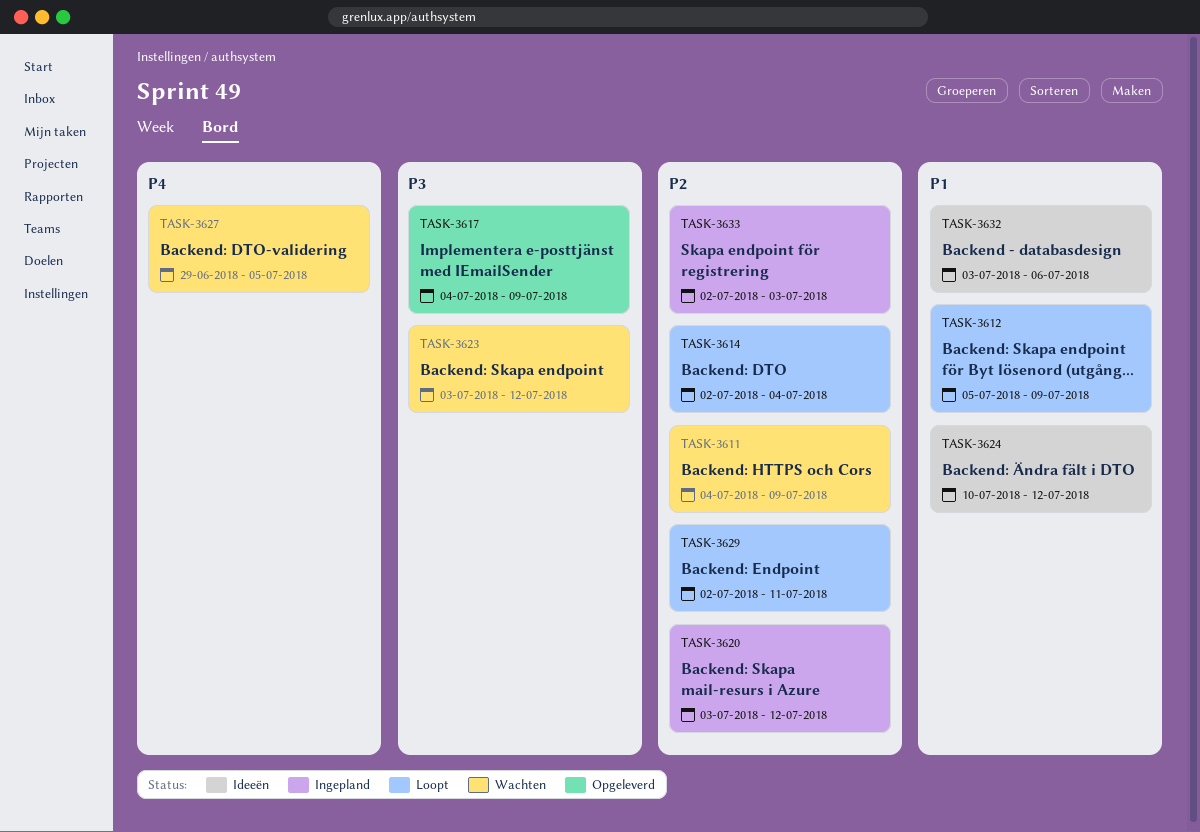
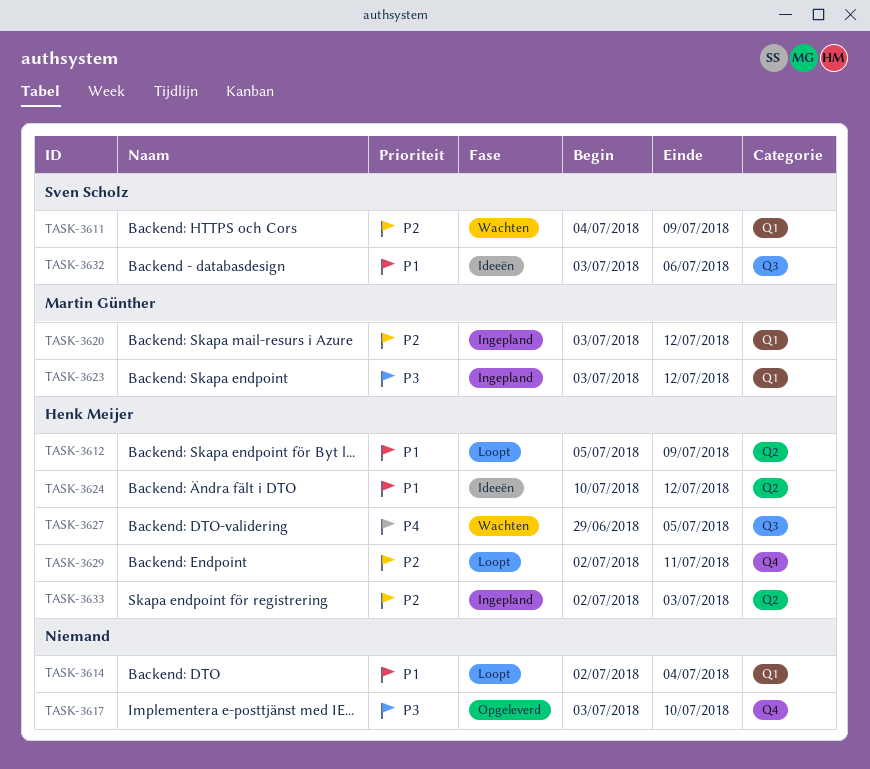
TASK-3614, priority: P2 -> P1
TASK-3617, start: Jul 4 -> Jul 3
TASK-3617, due: Jul 9 -> Jul 10
TASK-3623, status: Wachten -> Ingepland

